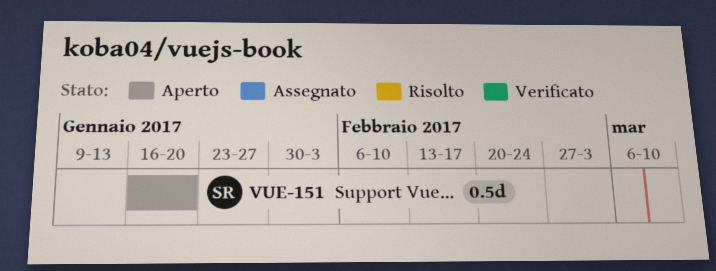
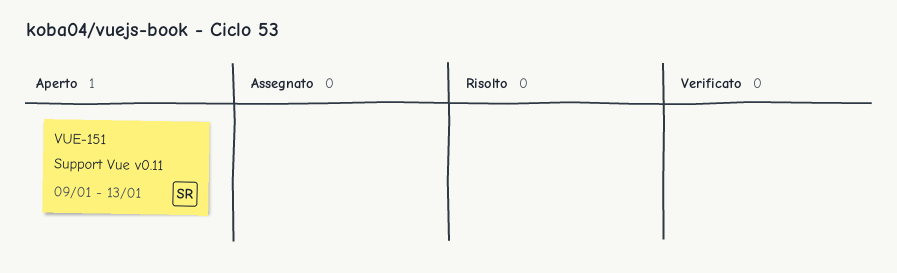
VUE-151, start: Jan 16 -> Jan 9
VUE-151, due: Jan 20 -> Jan 13

